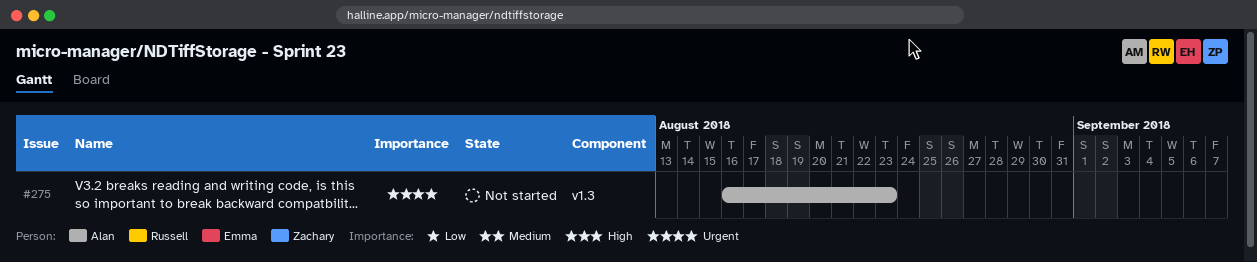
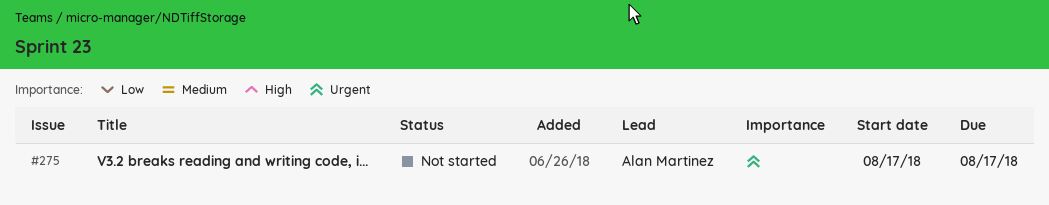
#275, start: Aug 16 -> Aug 17
#275, due: Aug 23 -> Aug 17

